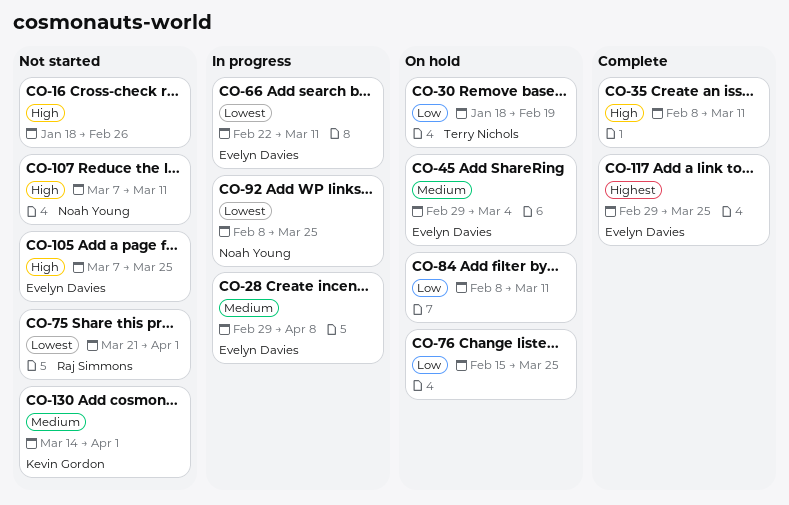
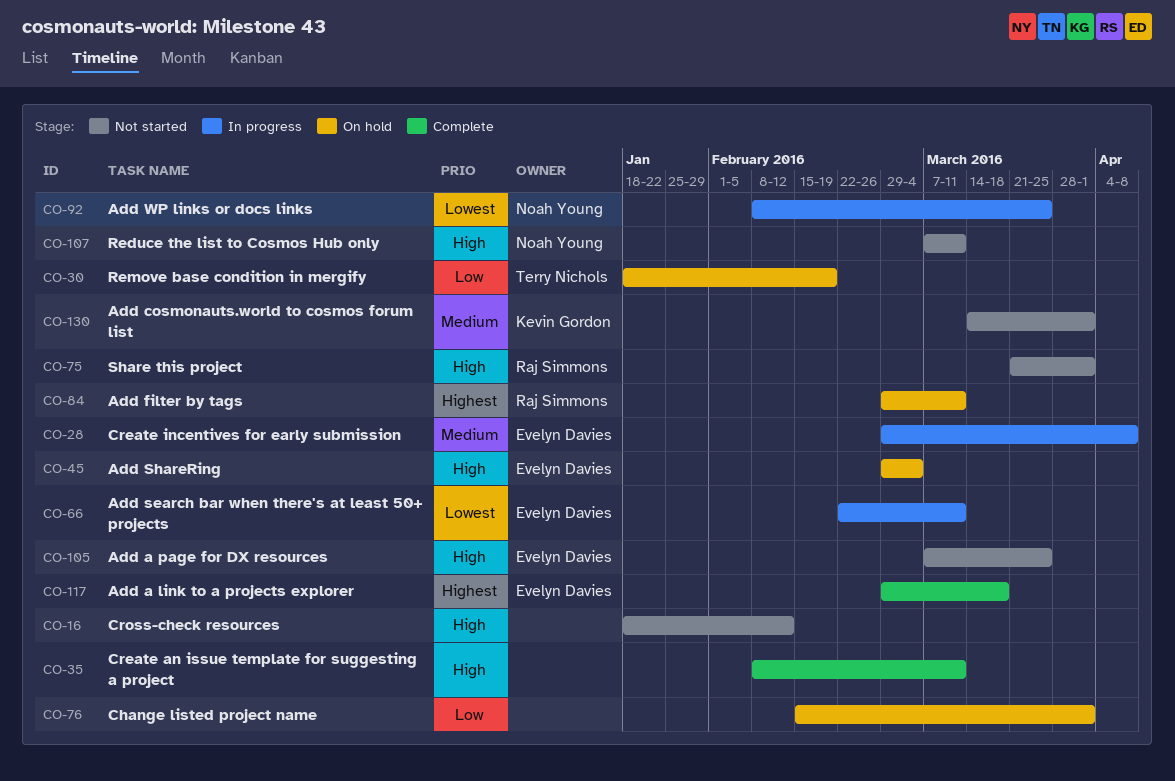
CO-16, due: Feb 26 -> Feb 12
CO-45, priority: Medium -> High
CO-75, priority: Lowest -> High
CO-76, due: Mar 25 -> Apr 1
CO-84, owner: none -> Raj Simmons
CO-84, priority: Low -> Highest
CO-84, start: Feb 8 -> Feb 29
CO-117, due: Mar 25 -> Mar 18

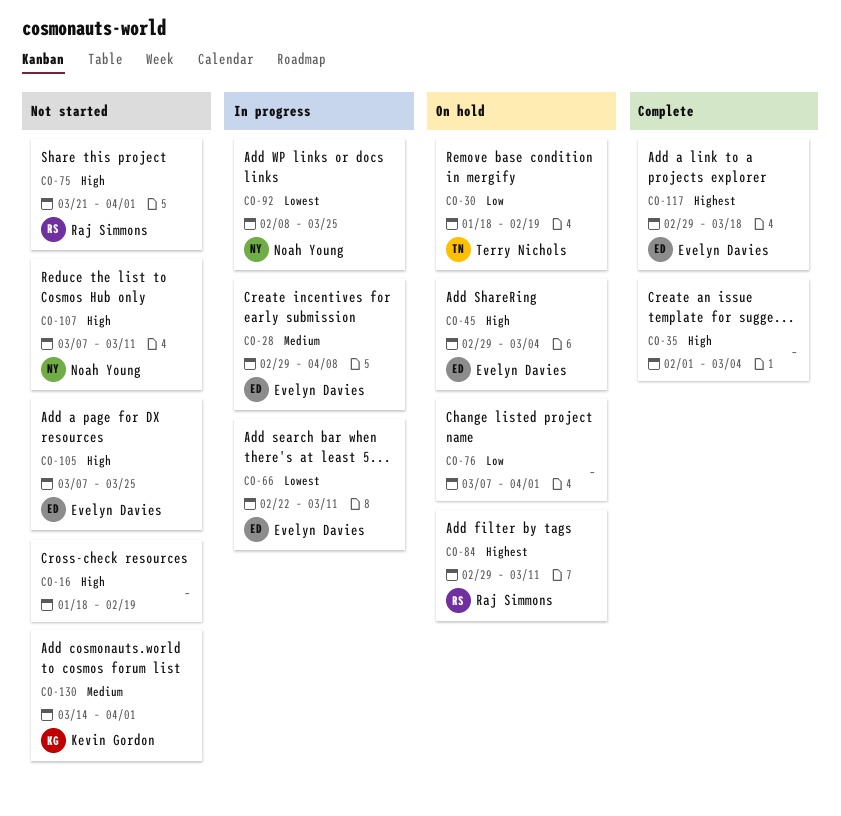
CO-16, due: Feb 12 -> Feb 19
CO-35, start: Feb 8 -> Feb 1
CO-35, due: Mar 11 -> Mar 4
CO-76, start: Feb 15 -> Mar 7

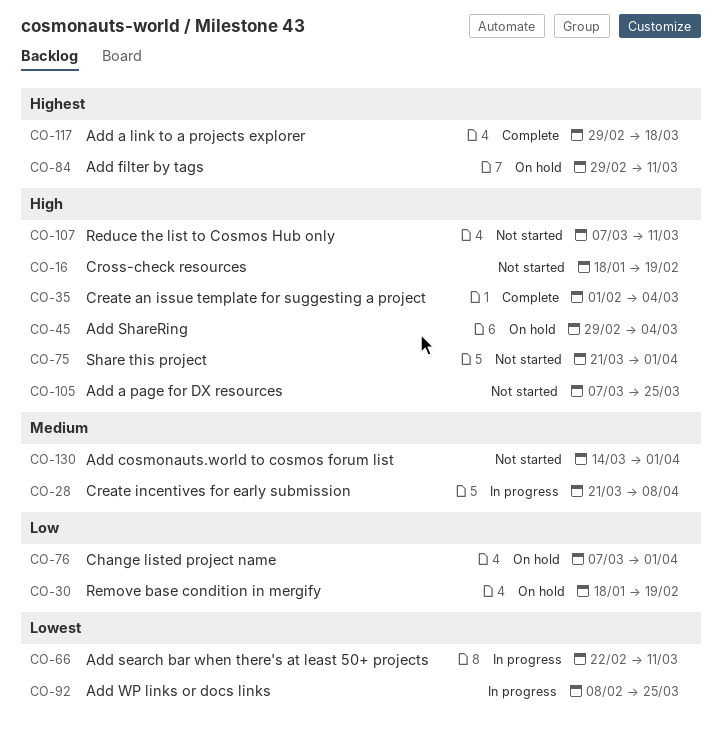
CO-28, start: Feb 29 -> Mar 21

